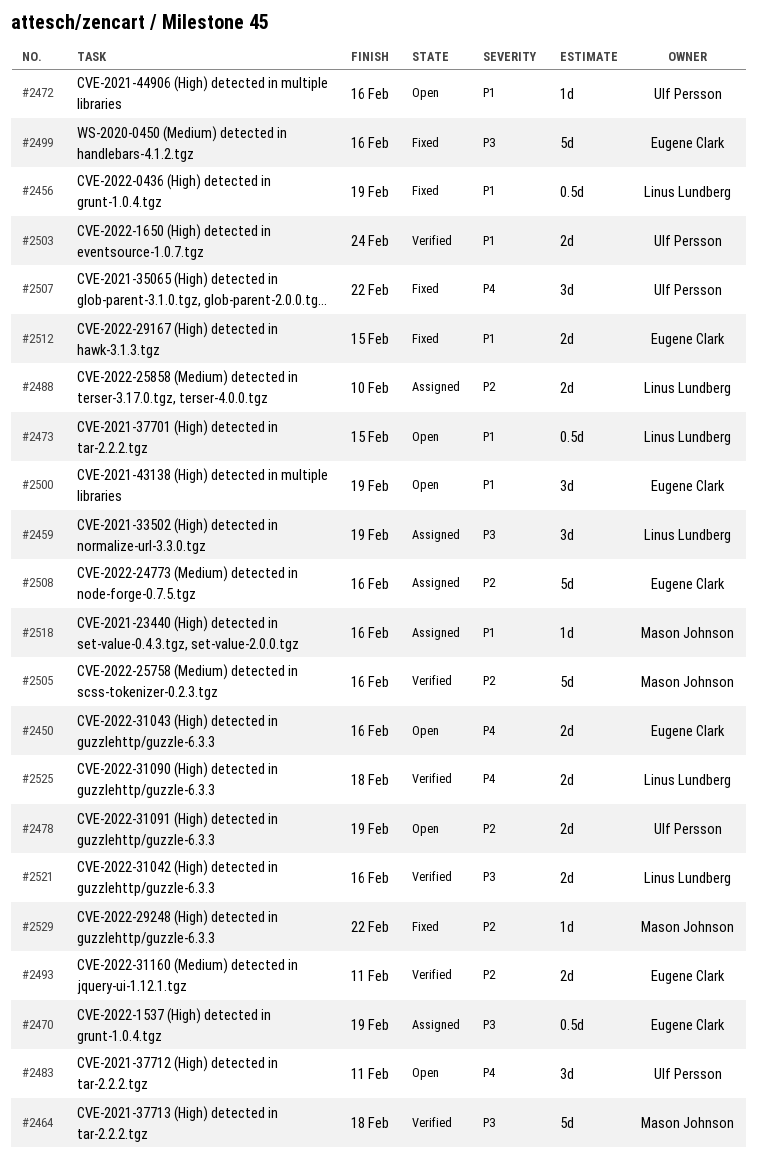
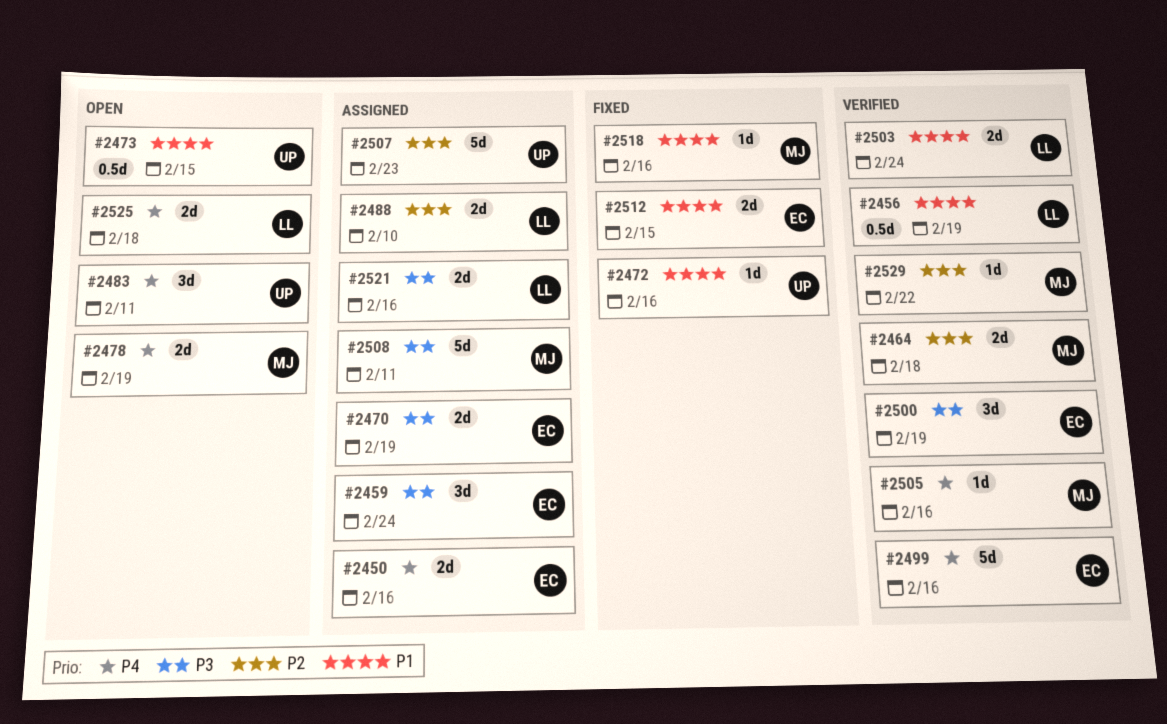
#2450, status: Open -> Assigned
#2456, status: Fixed -> Verified
#2459, owner: Linus Lundberg -> Eugene Clark
#2459, due: Feb 19 -> Feb 24
#2464, priority: P3 -> P2
#2464, estimate: 5d -> 2d
#2470, estimate: 0.5d -> 2d
#2472, status: Open -> Fixed
#2473, owner: Linus Lundberg -> Ulf Persson
#2478, owner: Ulf Persson -> Mason Johnson
#2478, priority: P2 -> P4
#2493: present -> none
#2499, status: Fixed -> Verified
#2499, priority: P3 -> P4
#2500, status: Open -> Verified
#2500, priority: P1 -> P3
#2503, owner: Ulf Persson -> Linus Lundberg
#2505, priority: P2 -> P4
#2505, estimate: 5d -> 1d
#2507, status: Fixed -> Assigned
#2507, priority: P4 -> P2
#2507, estimate: 3d -> 5d
#2507, due: Feb 22 -> Feb 23
#2508, owner: Eugene Clark -> Mason Johnson
#2508, priority: P2 -> P3
#2508, due: Feb 16 -> Feb 11
#2518, status: Assigned -> Fixed
#2521, status: Verified -> Assigned
#2525, status: Verified -> Open
#2529, status: Fixed -> Verified

